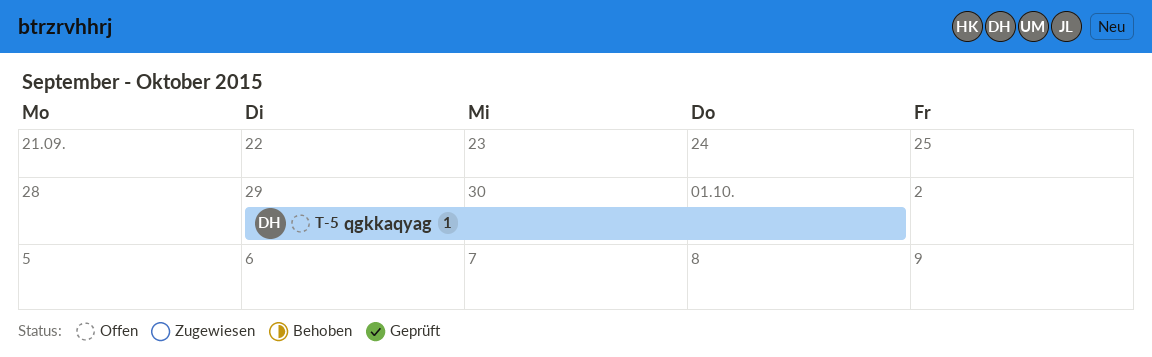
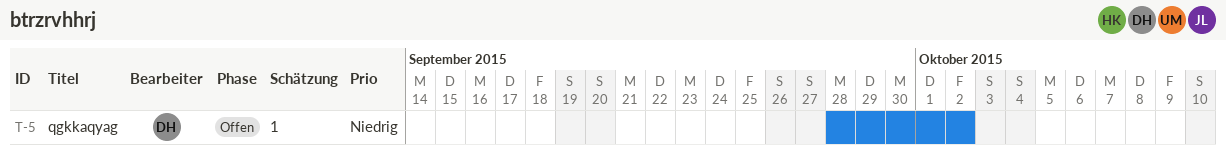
T-5, start: Sep 29 -> Sep 28
T-5, due: Oct 1 -> Oct 2

